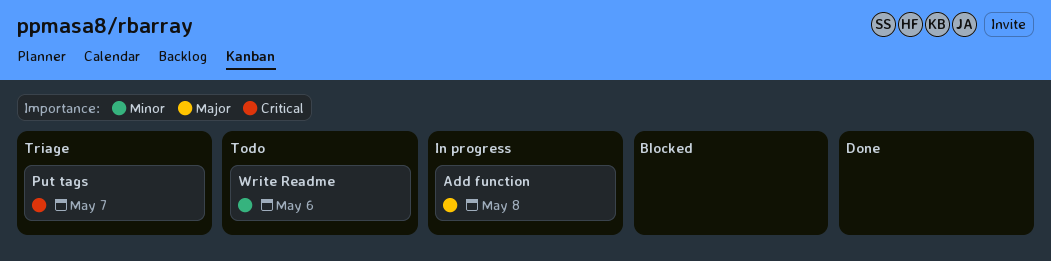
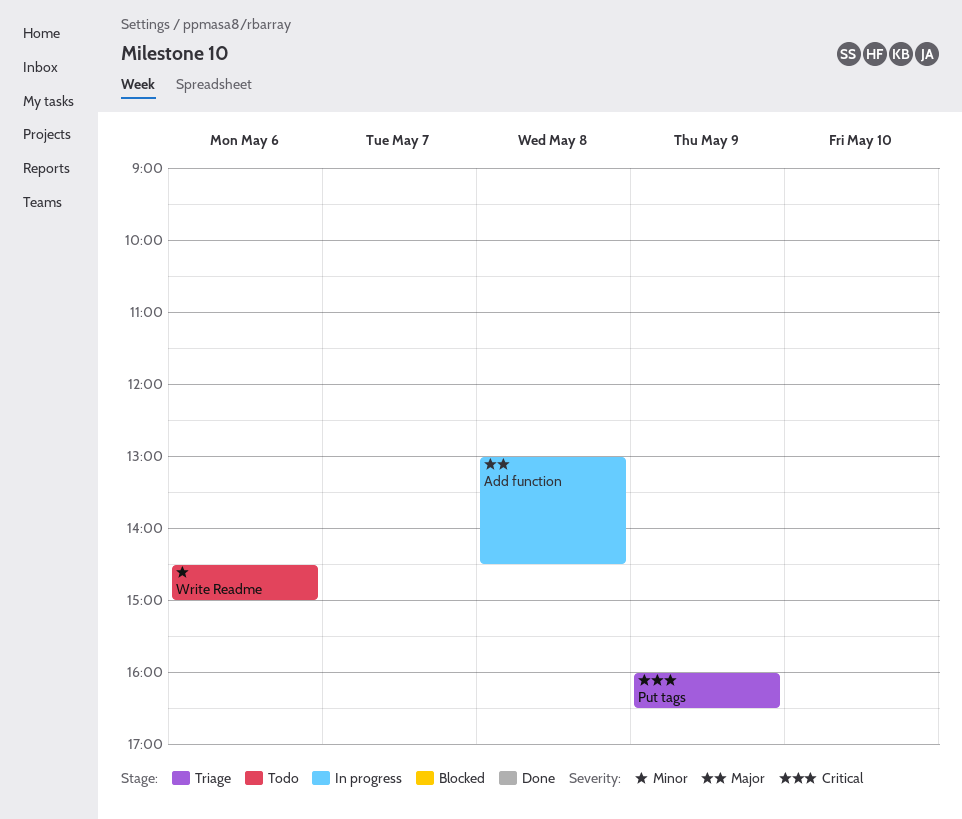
Put tags, day: May 7 -> May 9

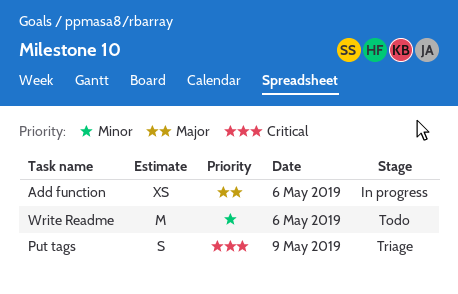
Add function, day: May 8 -> May 6

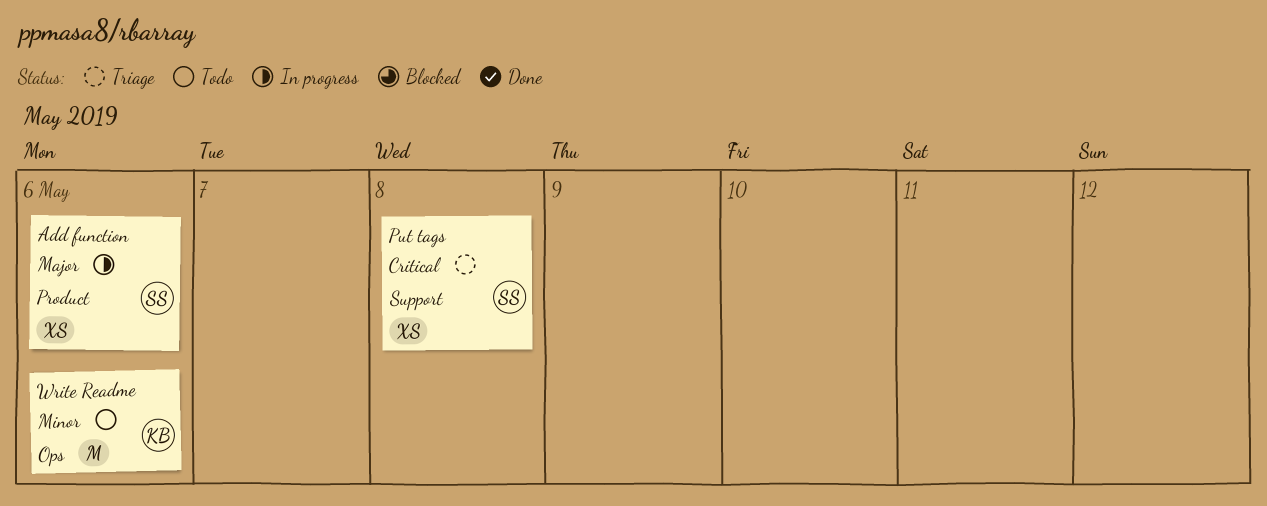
Put tags, estimate: S -> XS
Put tags, day: May 9 -> May 8

